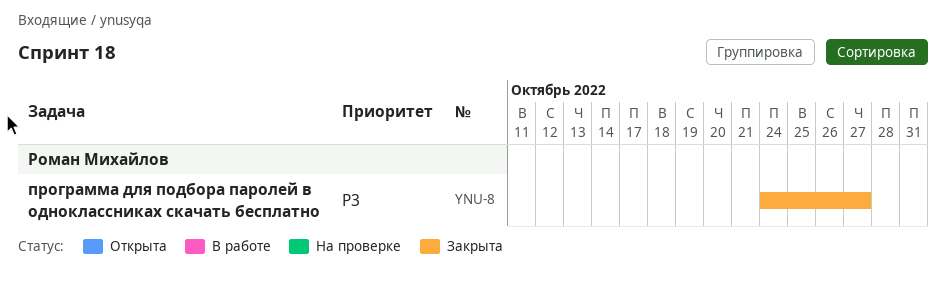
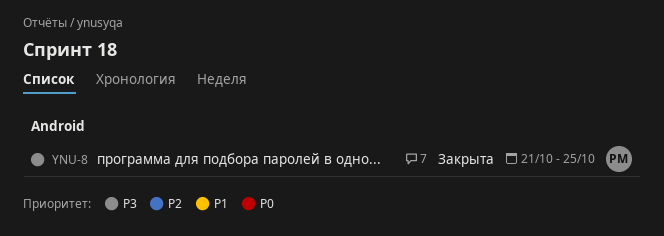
YNU-8, start: Oct 24 -> Oct 21
YNU-8, due: Oct 27 -> Oct 25

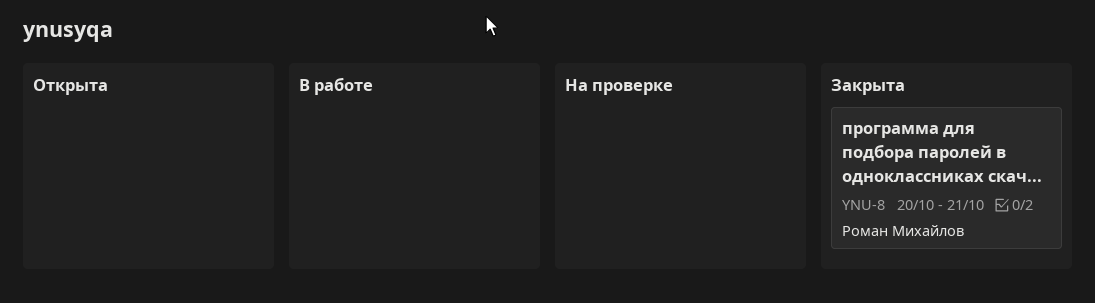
YNU-8, start: Oct 21 -> Oct 20
YNU-8, due: Oct 25 -> Oct 21

